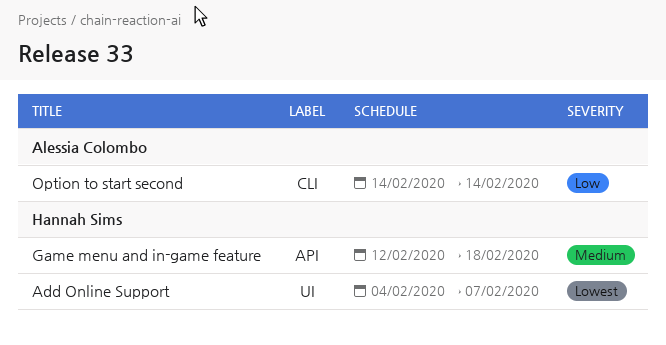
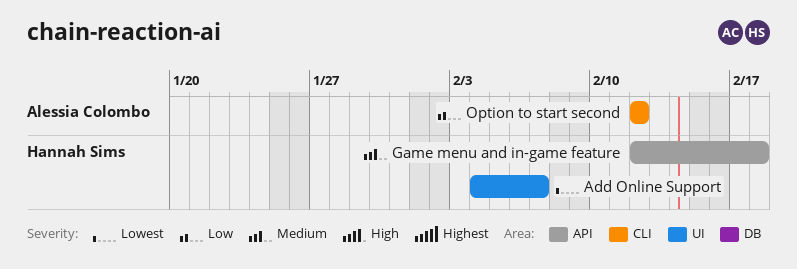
Option to start second, start: Feb 14 -> Feb 12
Option to start second, due: Feb 14 -> Feb 12

